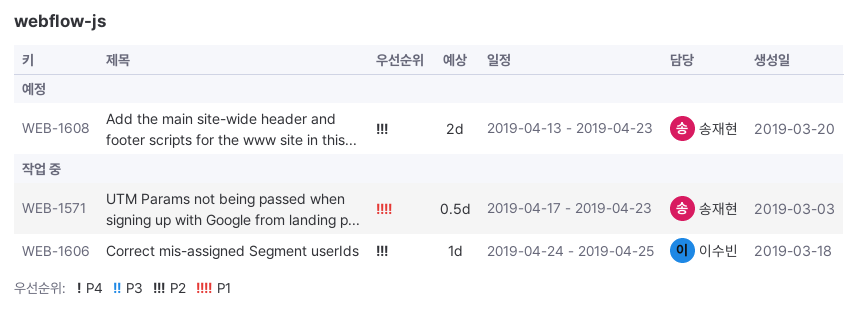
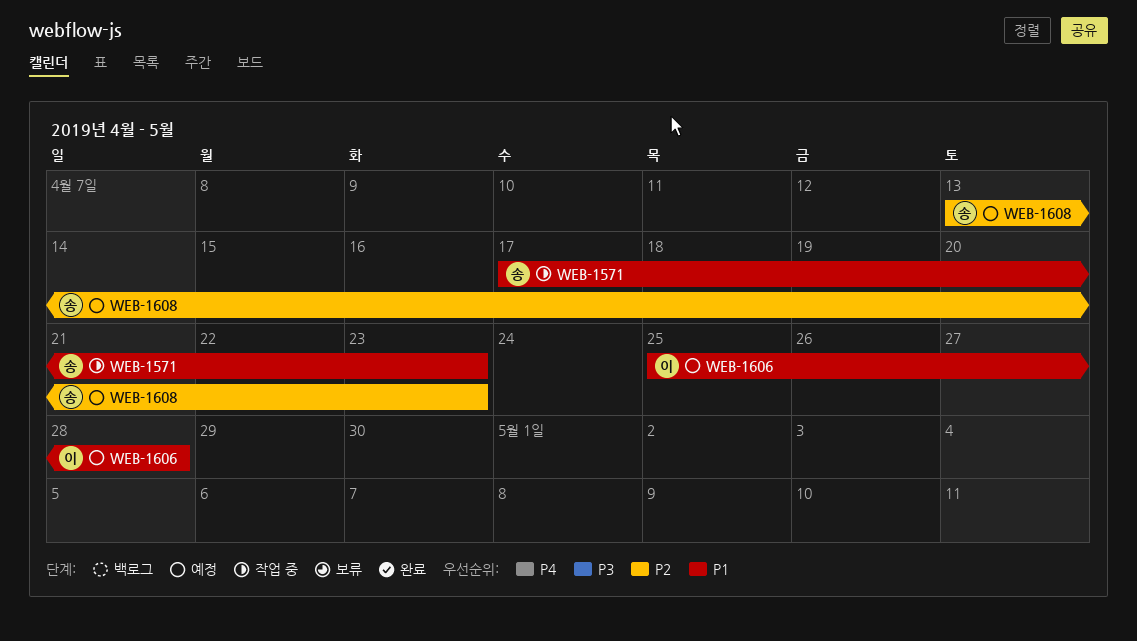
WEB-1606, status: 작업 중 -> 예정
WEB-1606, priority: P2 -> P1
WEB-1606, start: Apr 24 -> Apr 25
WEB-1606, due: Apr 25 -> Apr 28

